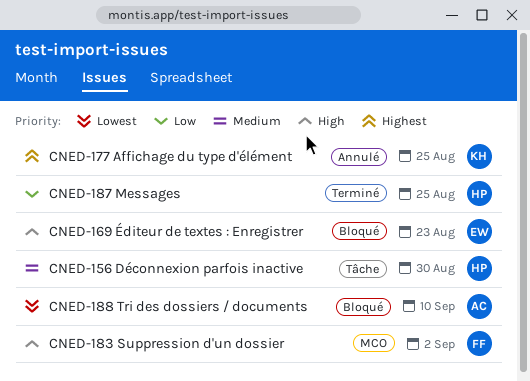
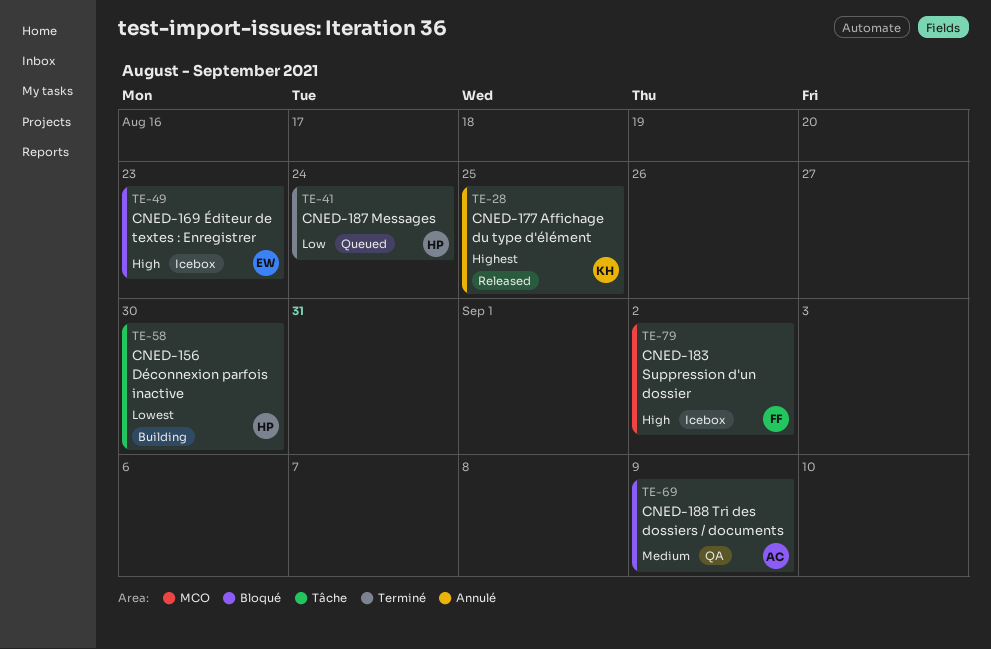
CNED-156 Déconnexion parfois inactive, priority: Medium -> Lowest
CNED-187 Messages, due: Aug 25 -> Aug 24
CNED-188 Tri des dossiers / documents, priority: Lowest -> Medium
CNED-188 Tri des dossiers / documents, due: Sep 10 -> Sep 9

